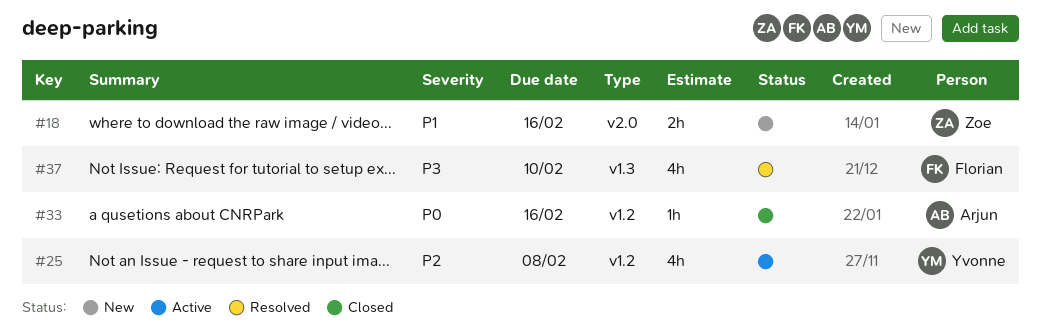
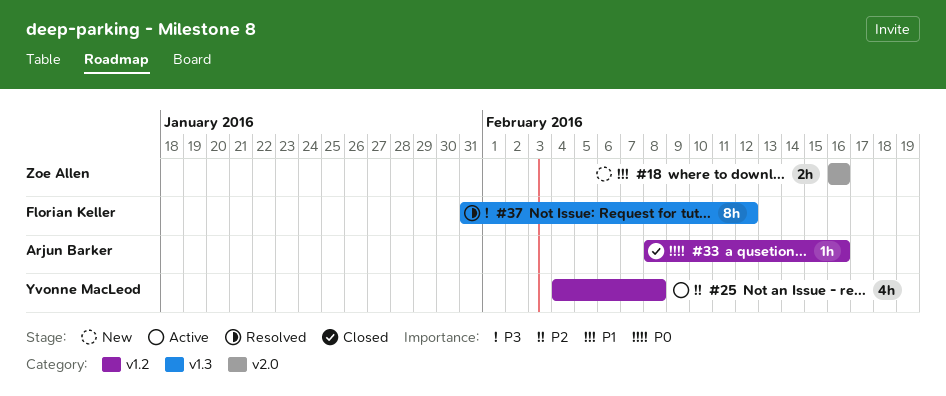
#37, estimate: 4h -> 8h
#37, due: Feb 10 -> Feb 12

